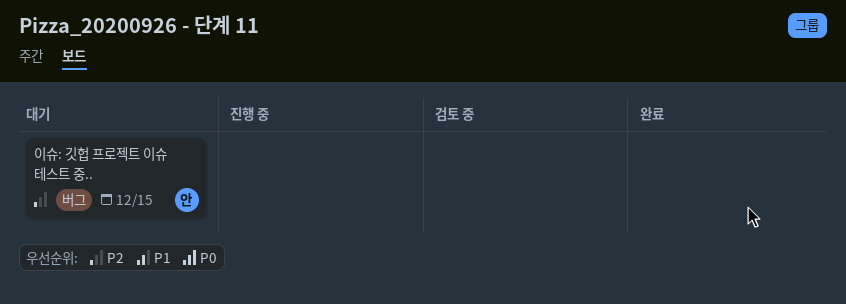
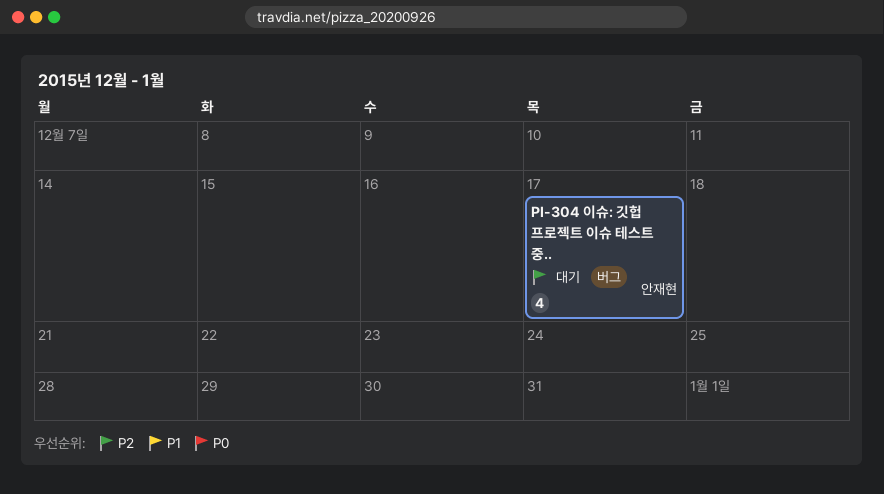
이슈: 깃헙 프로젝트 이슈 테스트 중.., due: Dec 15 -> Dec 17

